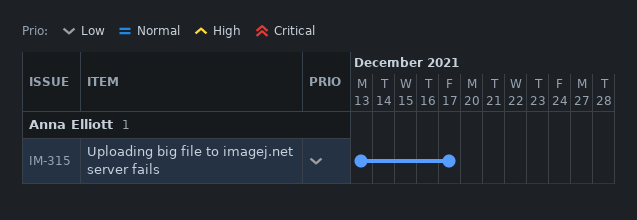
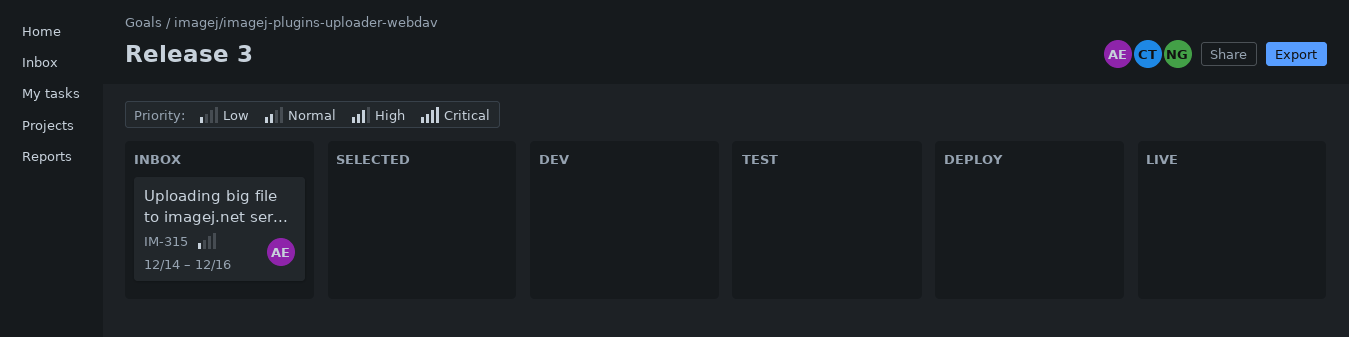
IM-315, start: Dec 13 -> Dec 14
IM-315, due: Dec 17 -> Dec 16

